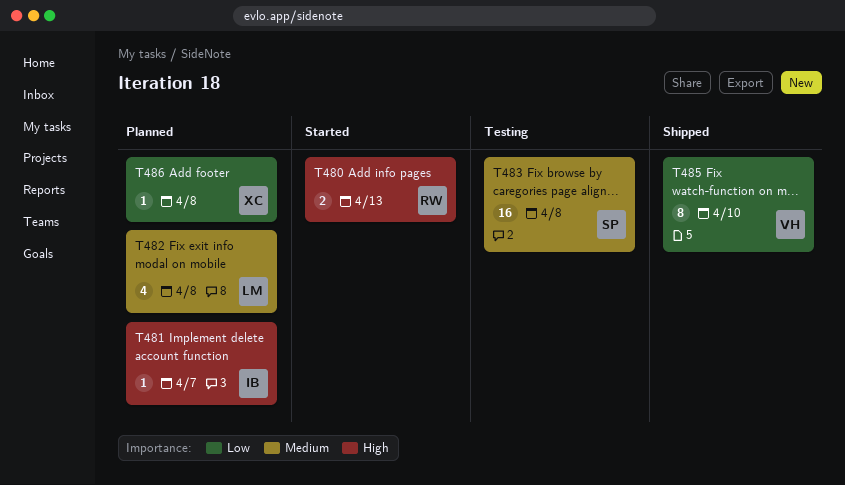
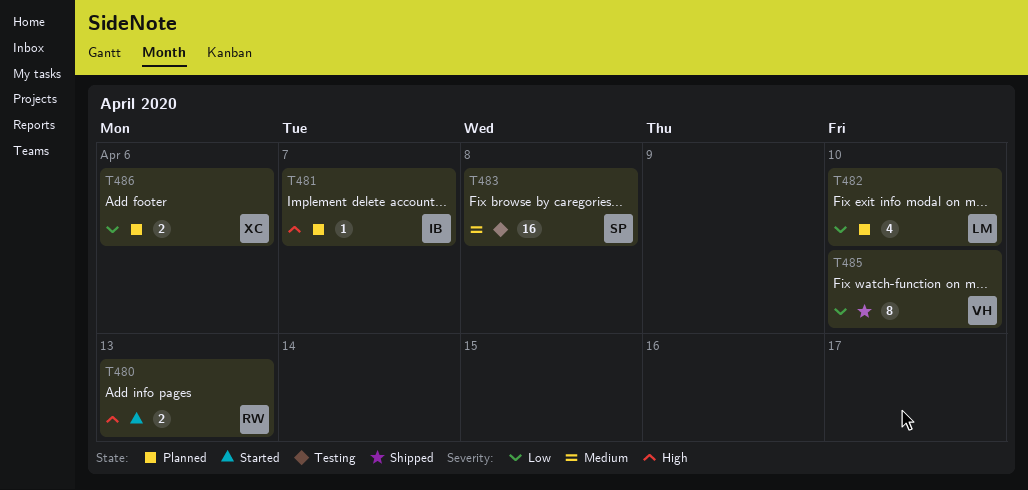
T482, priority: Medium -> Low
T482, due: Apr 8 -> Apr 10
T486, estimate: 1 -> 2
T486, due: Apr 8 -> Apr 6

